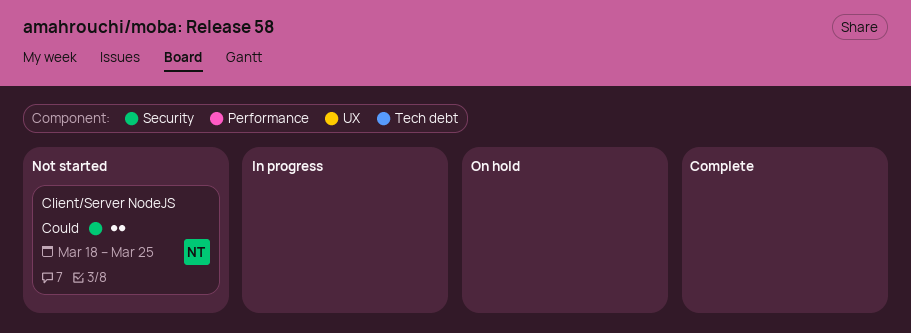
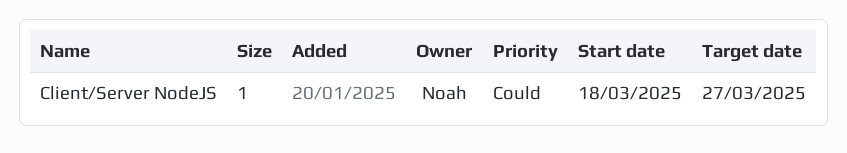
Client/Server NodeJS, estimate: 2 -> 1
Client/Server NodeJS, due: Mar 25 -> Mar 27

